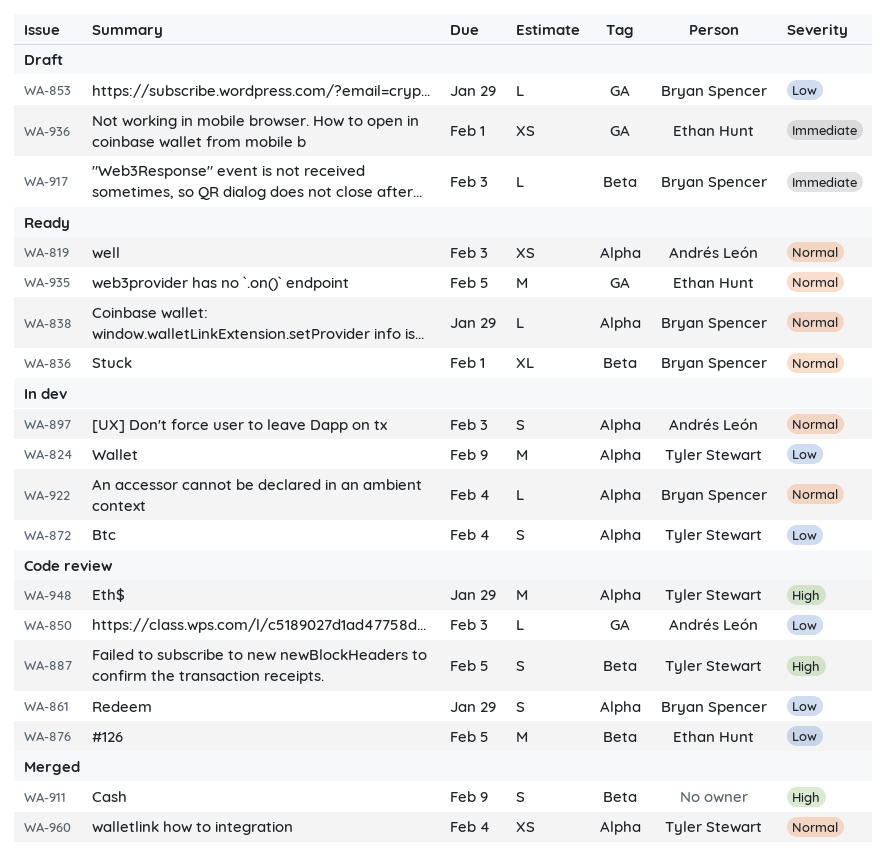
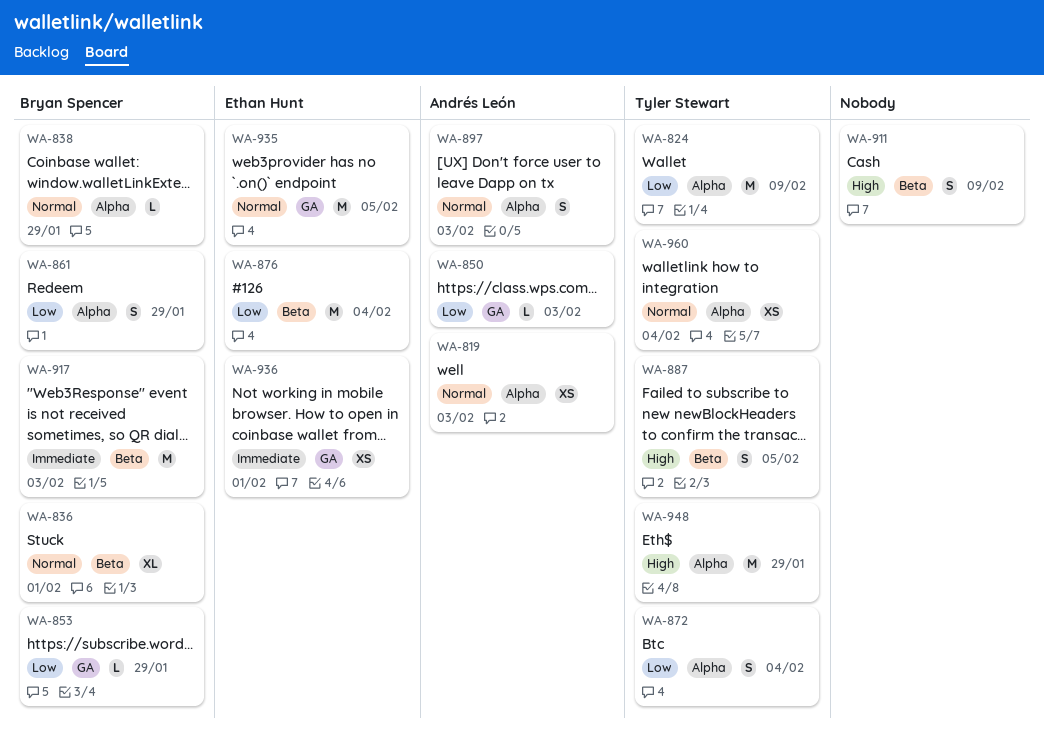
WA-876, due: Feb 5 -> Feb 4
WA-917, estimate: L -> M
WA-922: present -> none

